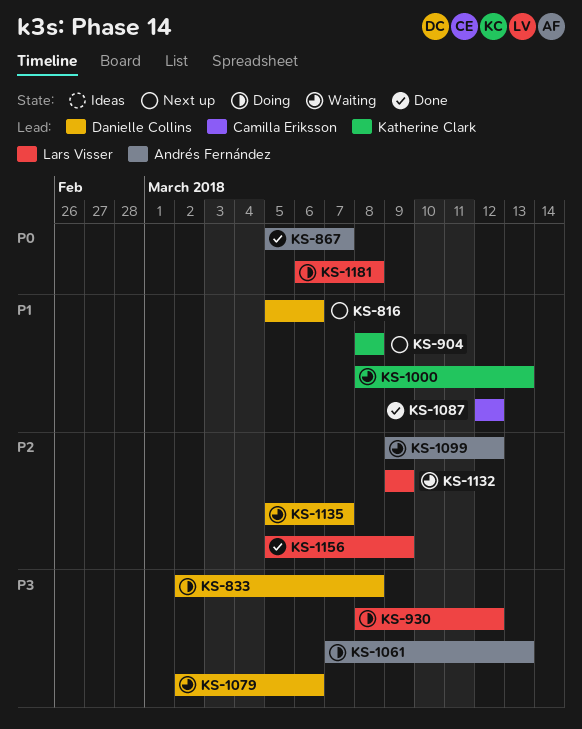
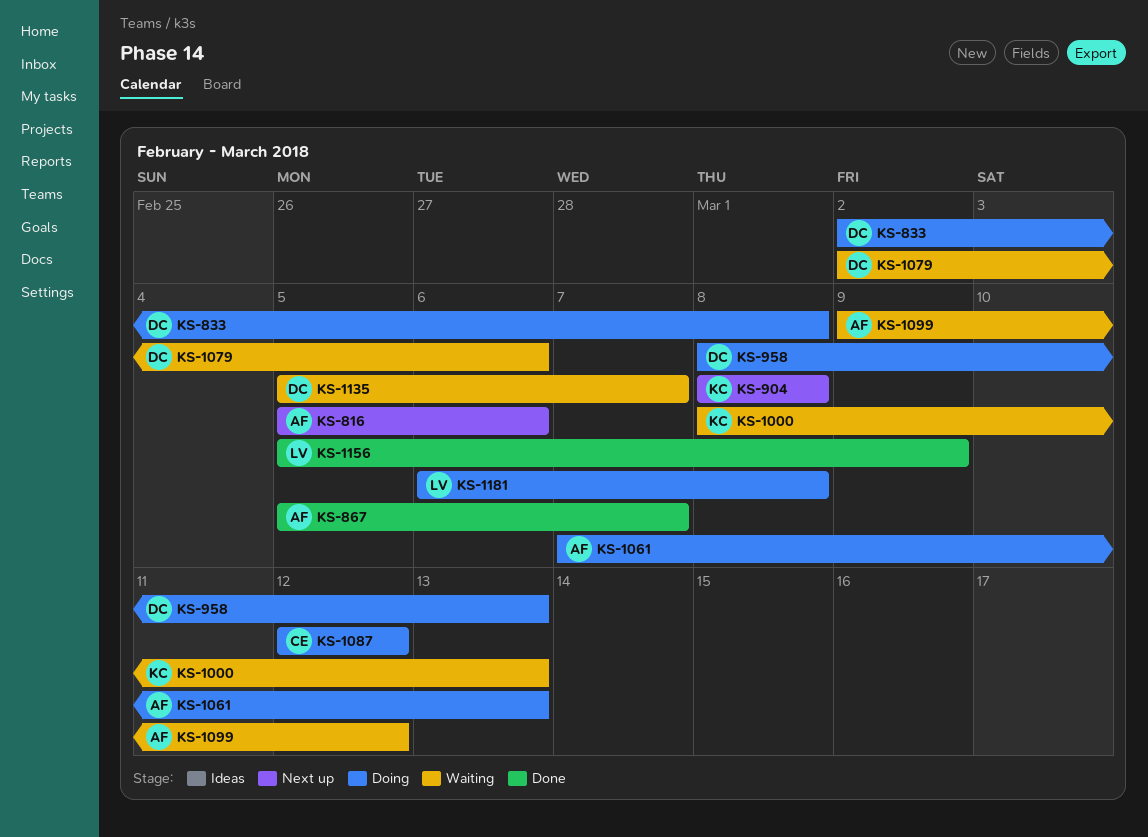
KS-816, owner: Danielle Collins -> Andrés Fernández
KS-930: present -> none
KS-958: none -> present
KS-1087, status: Done -> Doing
KS-1132: present -> none

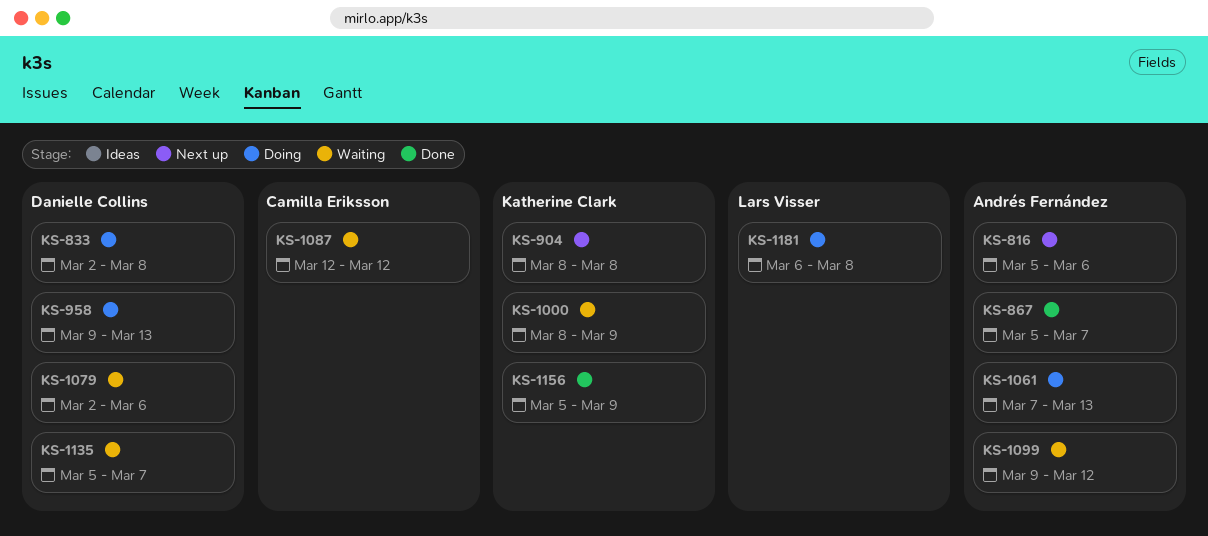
KS-958, start: Mar 8 -> Mar 9
KS-1000, due: Mar 13 -> Mar 9
KS-1087, status: Doing -> Waiting
KS-1156, owner: Lars Visser -> Katherine Clark

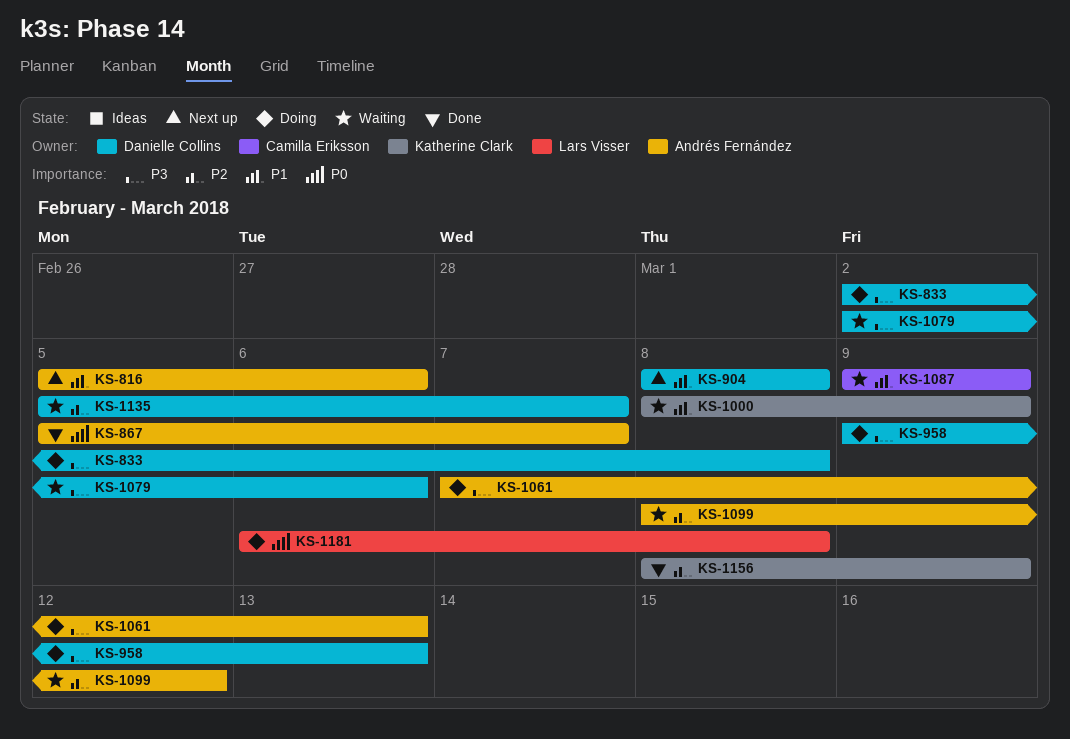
KS-904, owner: Katherine Clark -> Danielle Collins
KS-1087, start: Mar 12 -> Mar 9
KS-1087, due: Mar 12 -> Mar 9
KS-1099, start: Mar 9 -> Mar 8
KS-1156, start: Mar 5 -> Mar 8

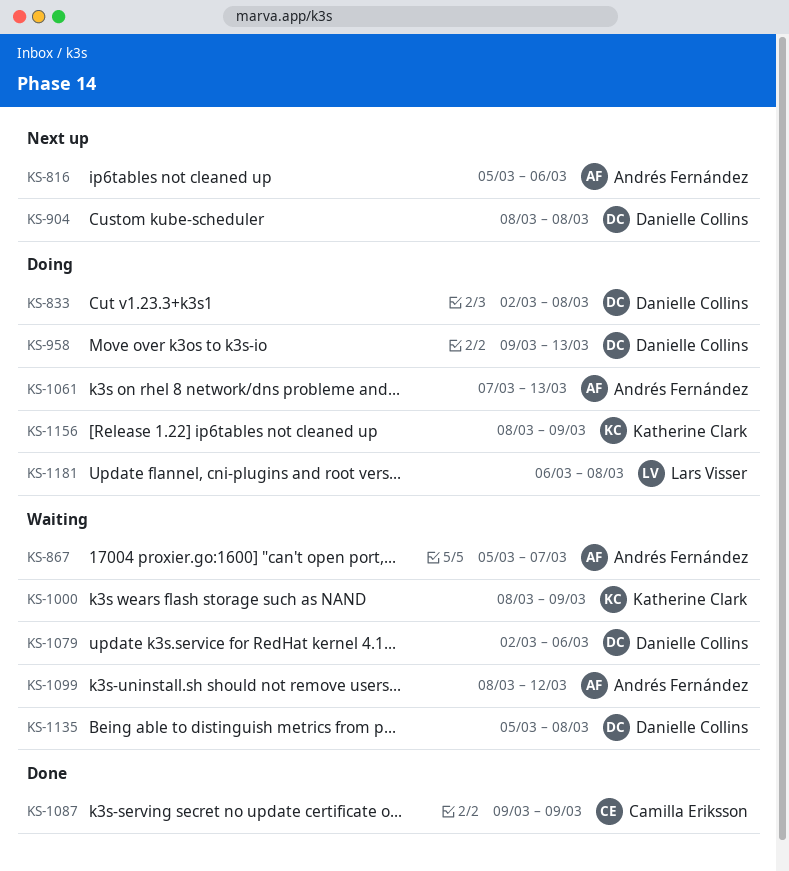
KS-867, status: Done -> Waiting
KS-1087, status: Waiting -> Done
KS-1135, due: Mar 7 -> Mar 8
KS-1156, status: Done -> Doing

